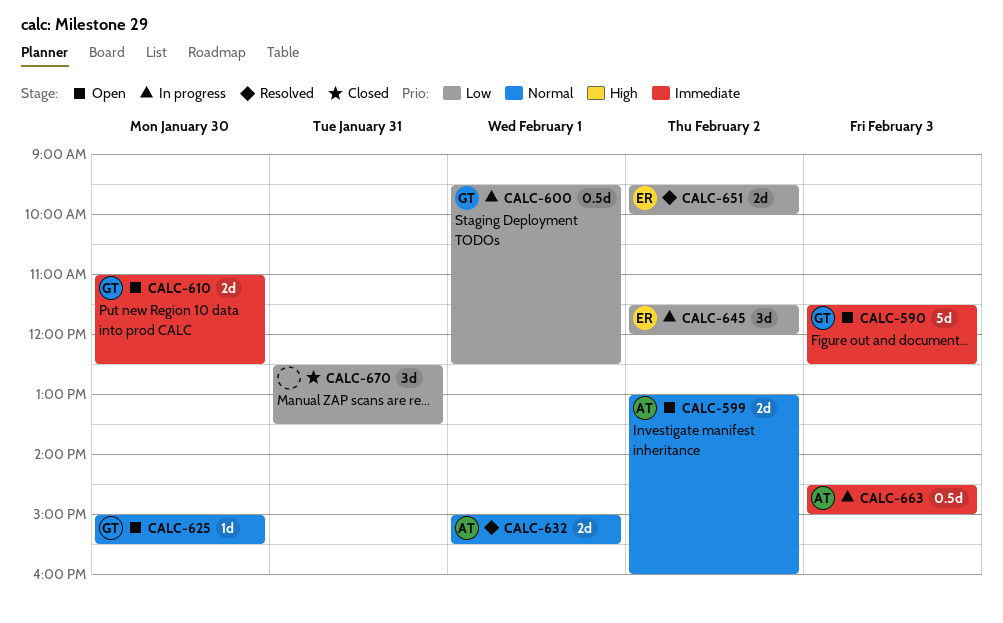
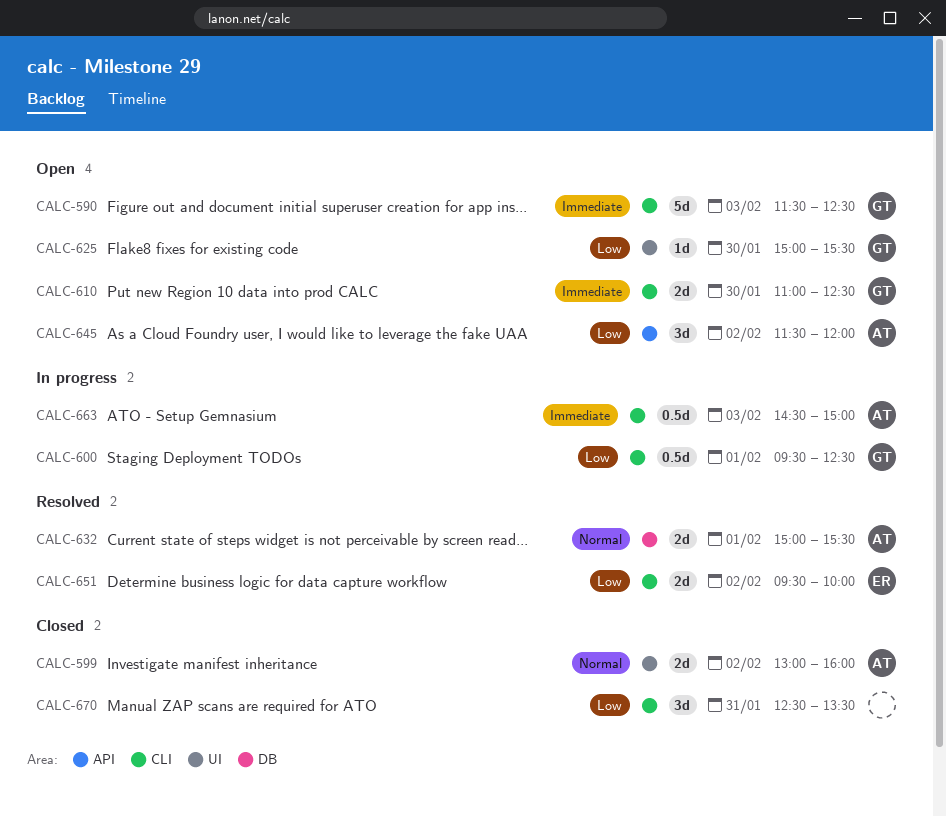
CALC-599, status: Open -> Closed
CALC-625, priority: Normal -> Low
CALC-645, status: In progress -> Open
CALC-645, owner: ER -> AT

